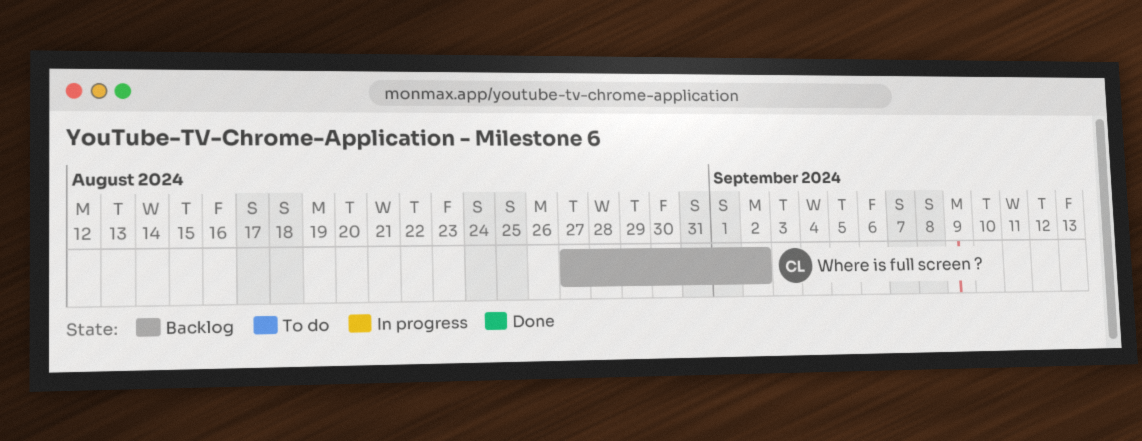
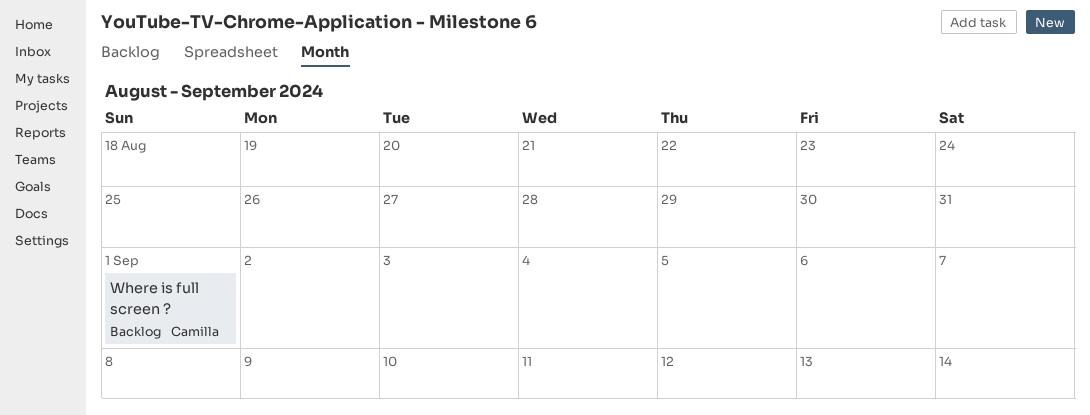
Where is full screen ?, due: Sep 2 -> Sep 1

